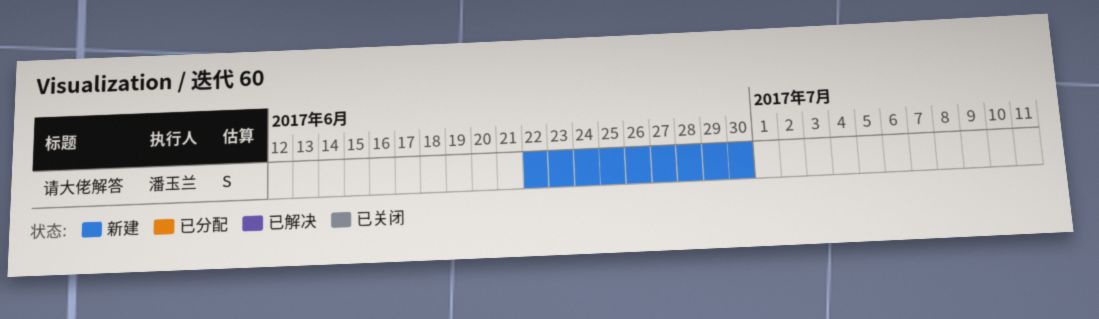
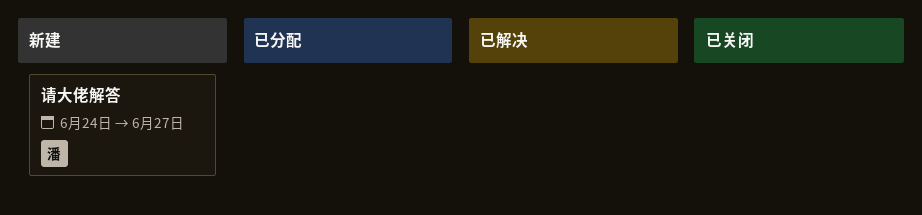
请大佬解答, start: Jun 22 -> Jun 24
请大佬解答, due: Jun 30 -> Jun 27

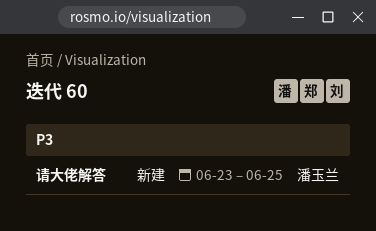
请大佬解答, start: Jun 24 -> Jun 23
请大佬解答, due: Jun 27 -> Jun 25

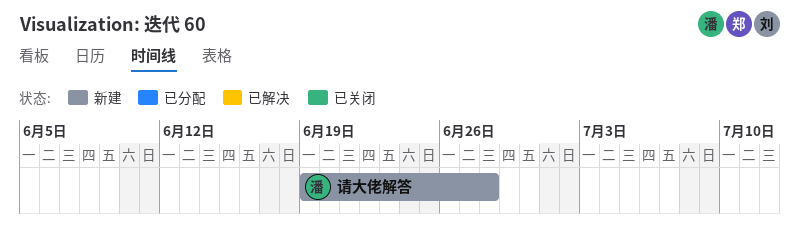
请大佬解答, start: Jun 23 -> Jun 19
请大佬解答, due: Jun 25 -> Jun 28

